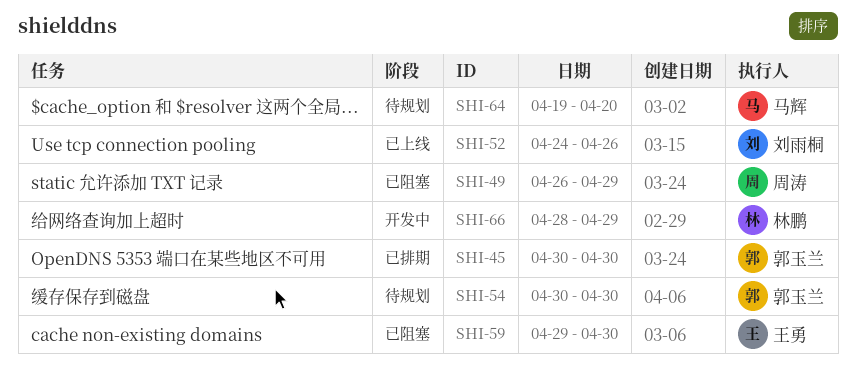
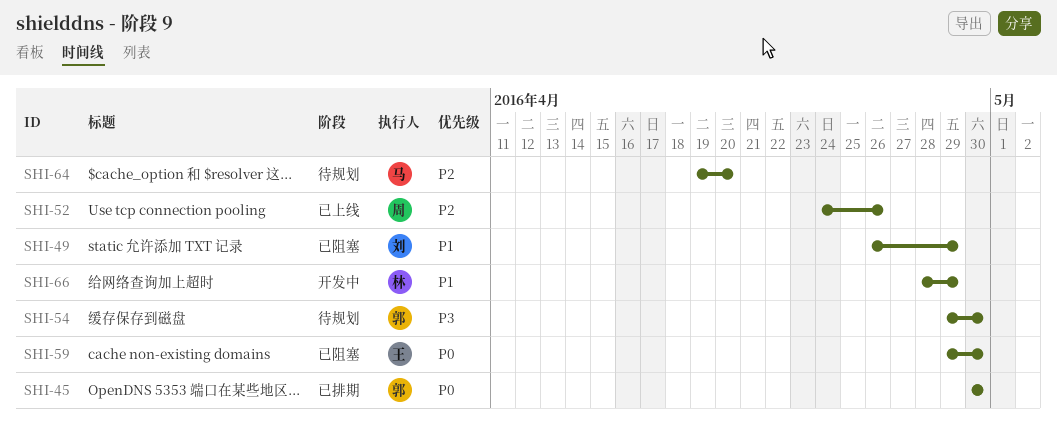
SHI-49, owner: 周涛 -> 刘雨桐
SHI-52, owner: 刘雨桐 -> 周涛
SHI-54, start: Apr 30 -> Apr 29

